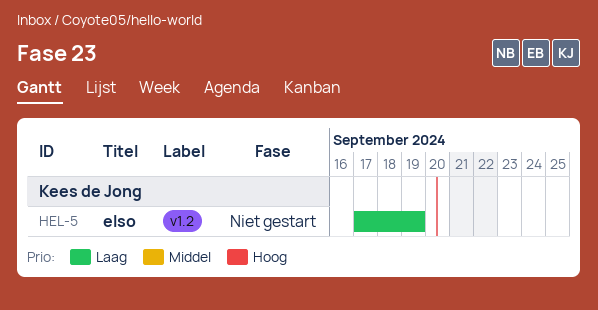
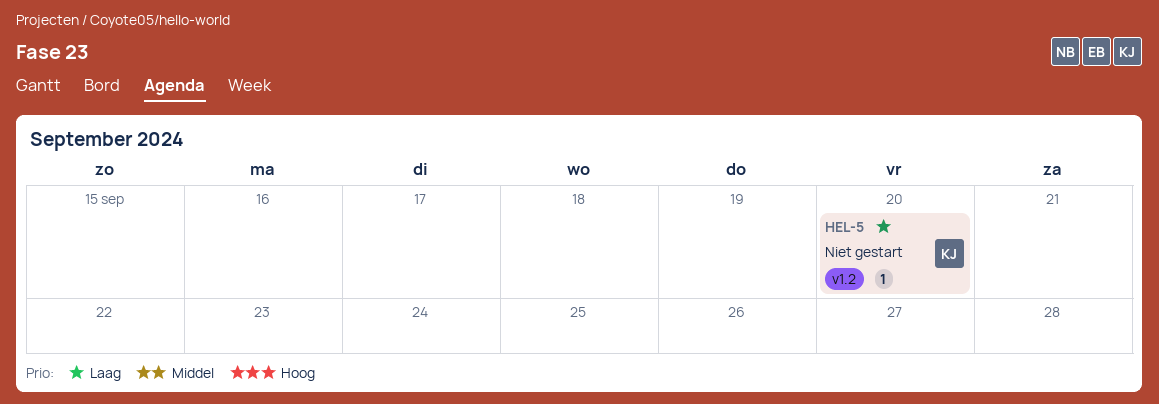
HEL-5, due: Sep 19 -> Sep 20

